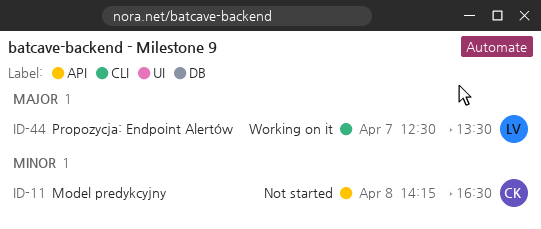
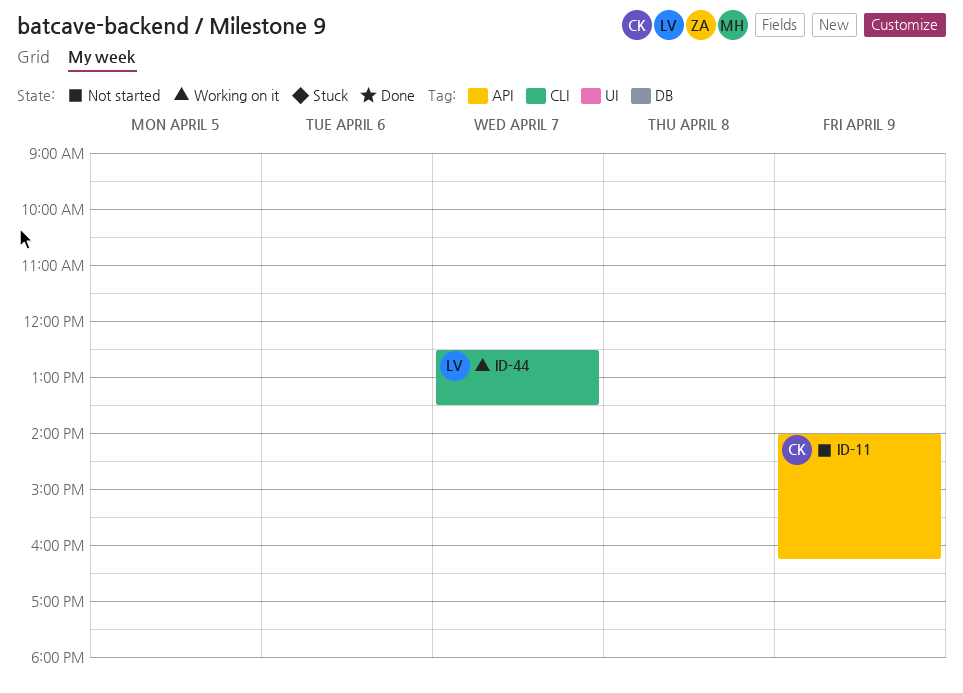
ID-11, day: Apr 8 -> Apr 9
ID-11, begins: 14:15 -> 14:00
ID-11, ends: 16:30 -> 16:15

